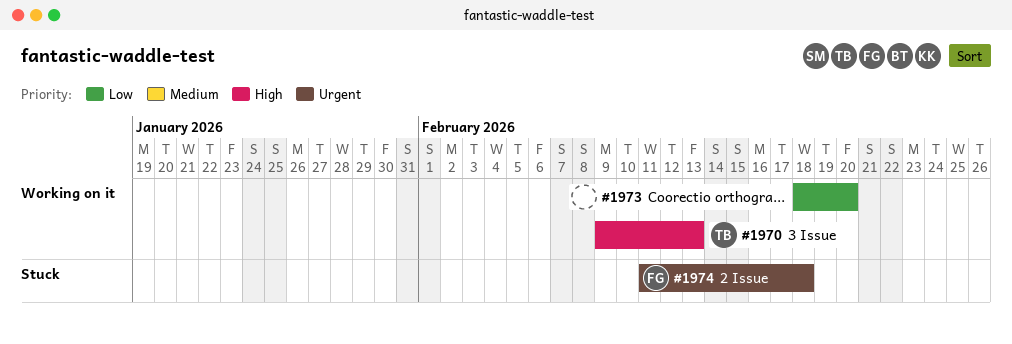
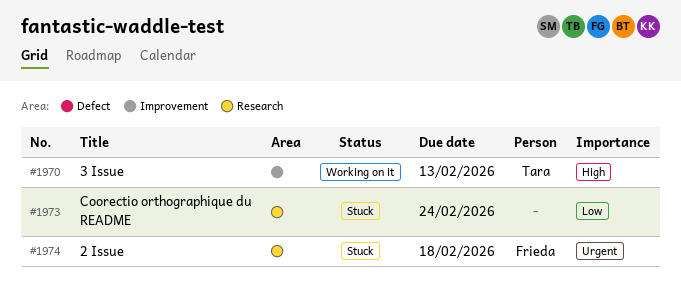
#1973, status: Working on it -> Stuck
#1973, due: Feb 20 -> Feb 24

